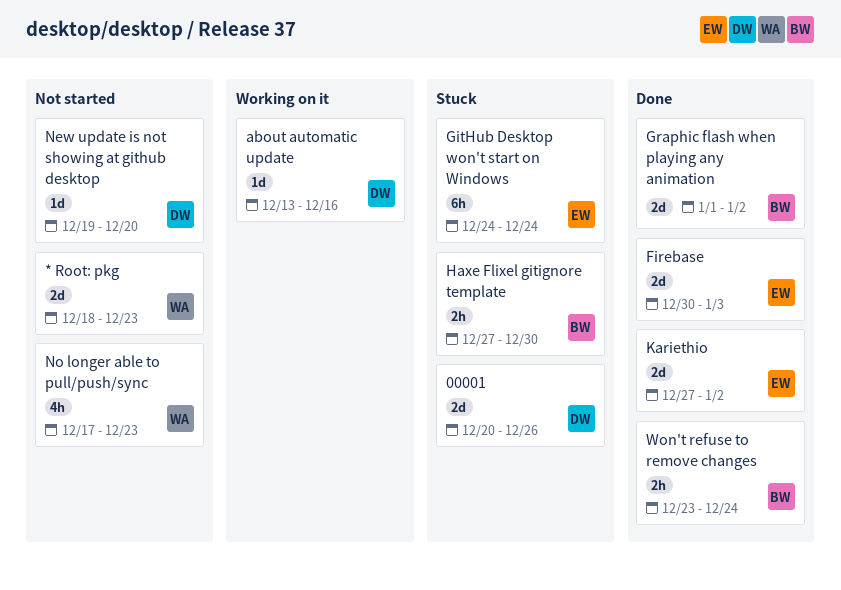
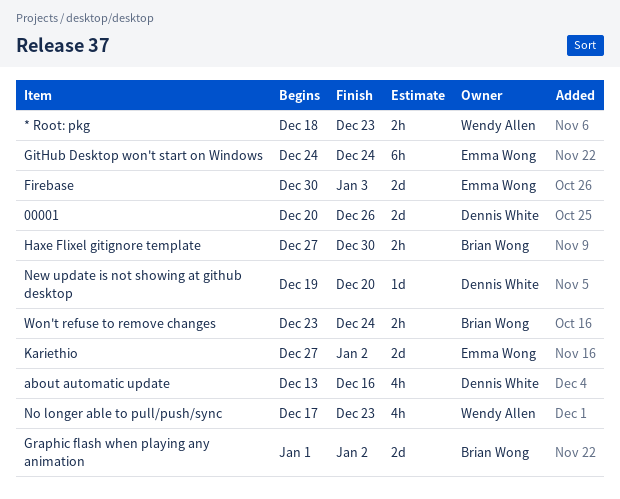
* Root: pkg, estimate: 2d -> 2h
about automatic update, estimate: 1d -> 4h

